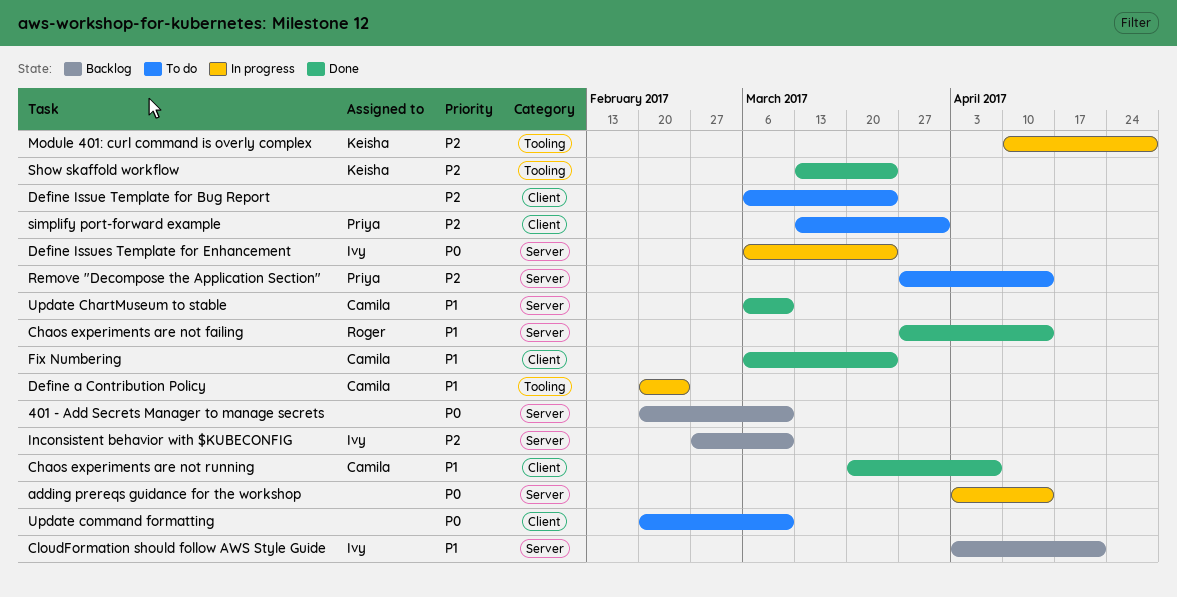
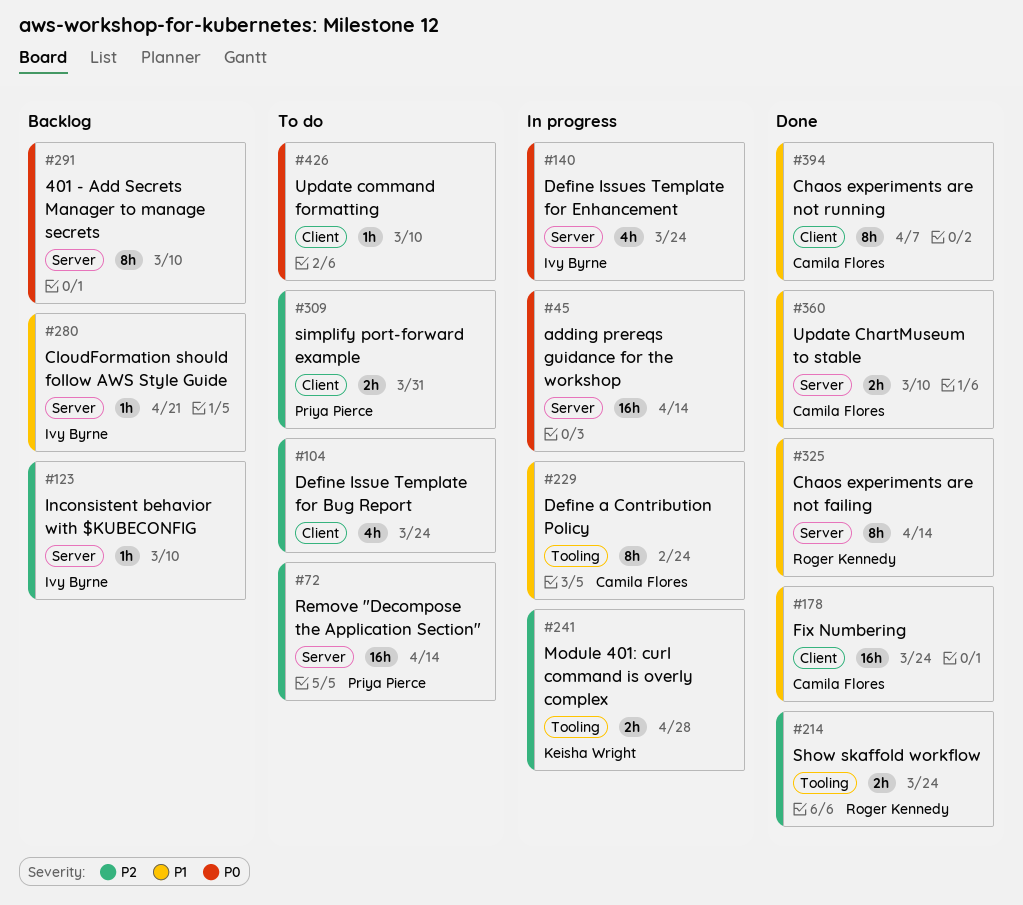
Show skaffold workflow, owner: Keisha Wright -> Roger Kennedy

